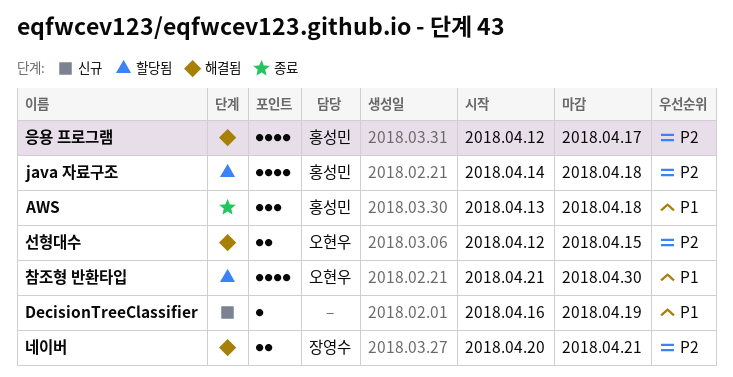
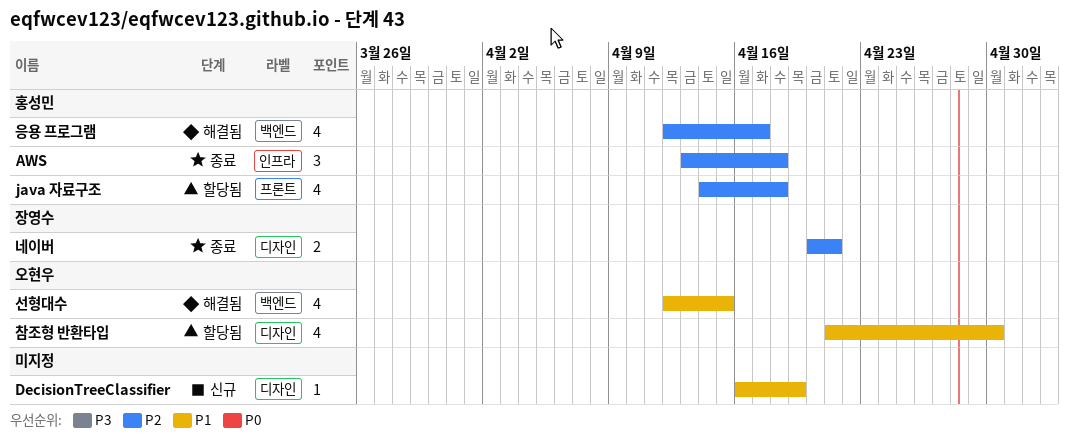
AWS, priority: P1 -> P2
네이버, status: 해결됨 -> 종료
선형대수, priority: P2 -> P1
선형대수, estimate: 2 -> 4

